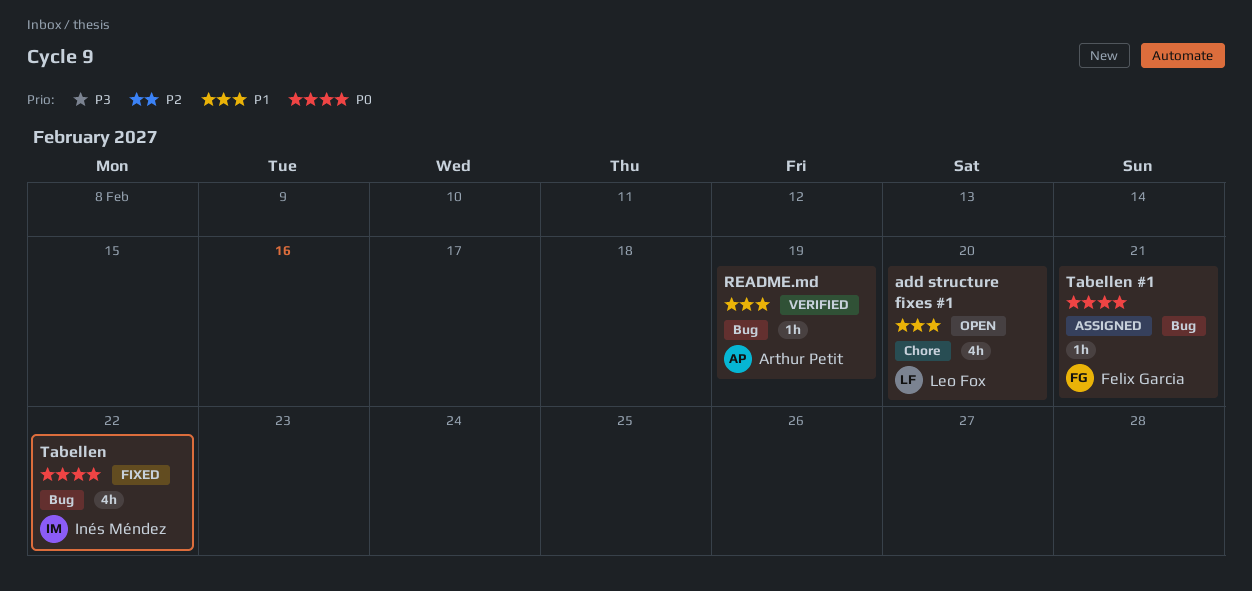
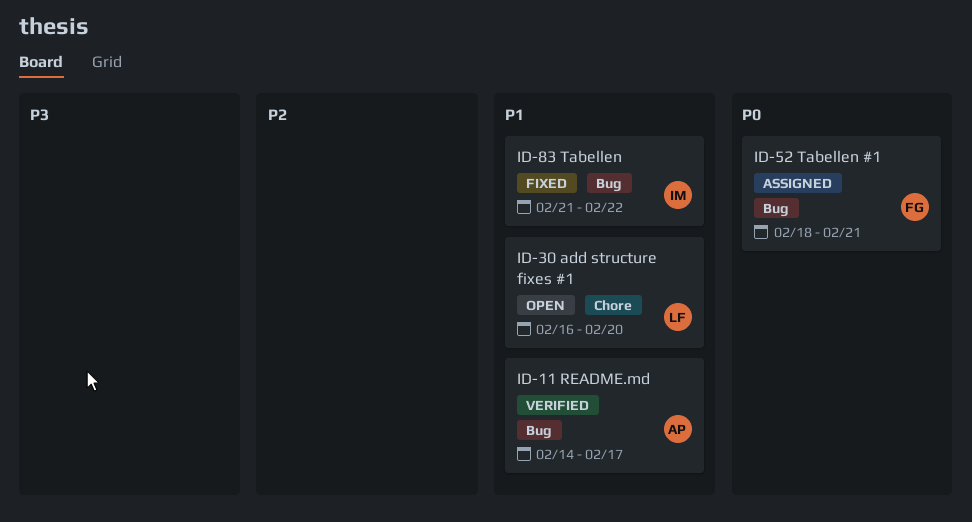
README.md, due: Feb 19 -> Feb 17
Tabellen, priority: P0 -> P1

